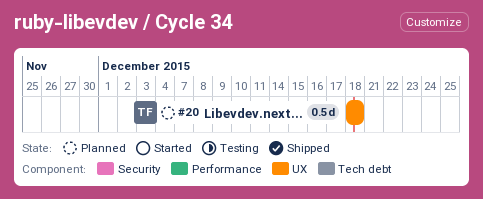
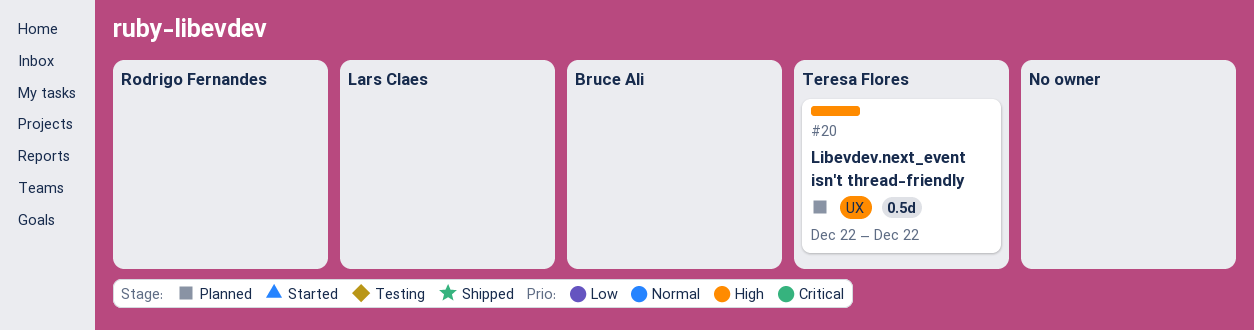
#20, start: Dec 18 -> Dec 22
#20, due: Dec 18 -> Dec 22

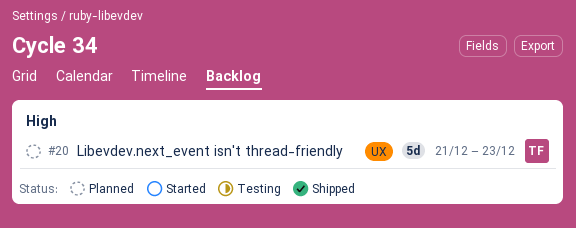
#20, estimate: 0.5d -> 5d
#20, start: Dec 22 -> Dec 21
#20, due: Dec 22 -> Dec 23

